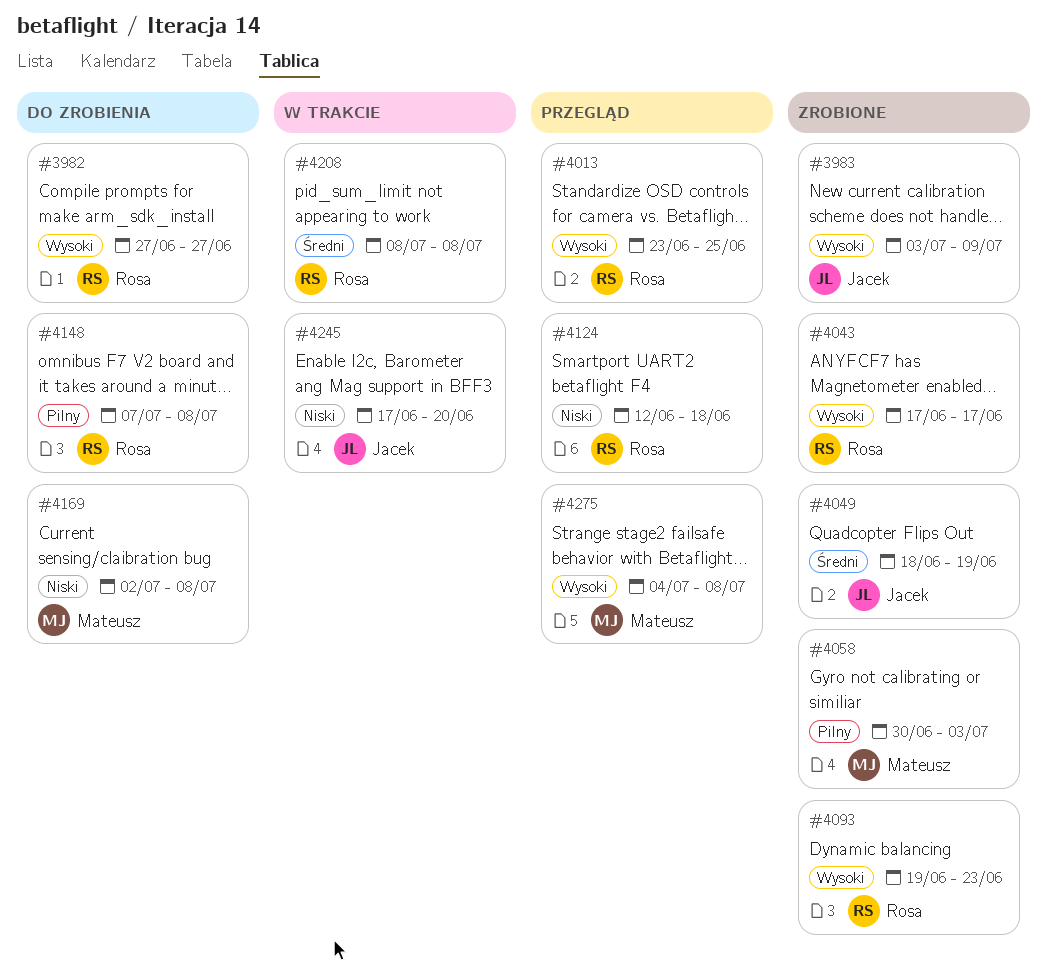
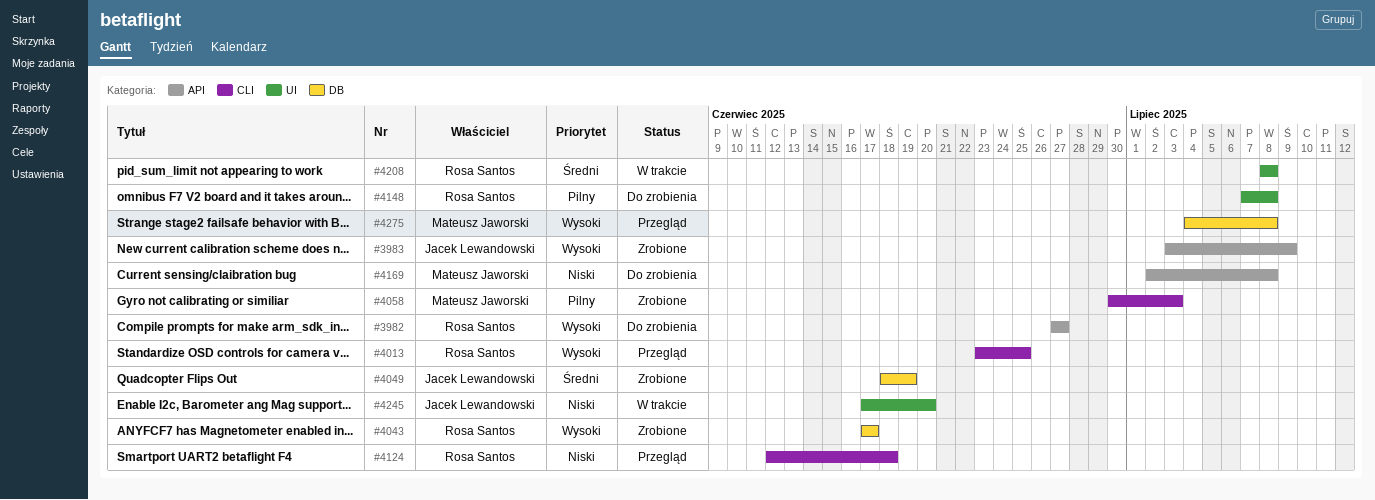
#4093: present -> none

